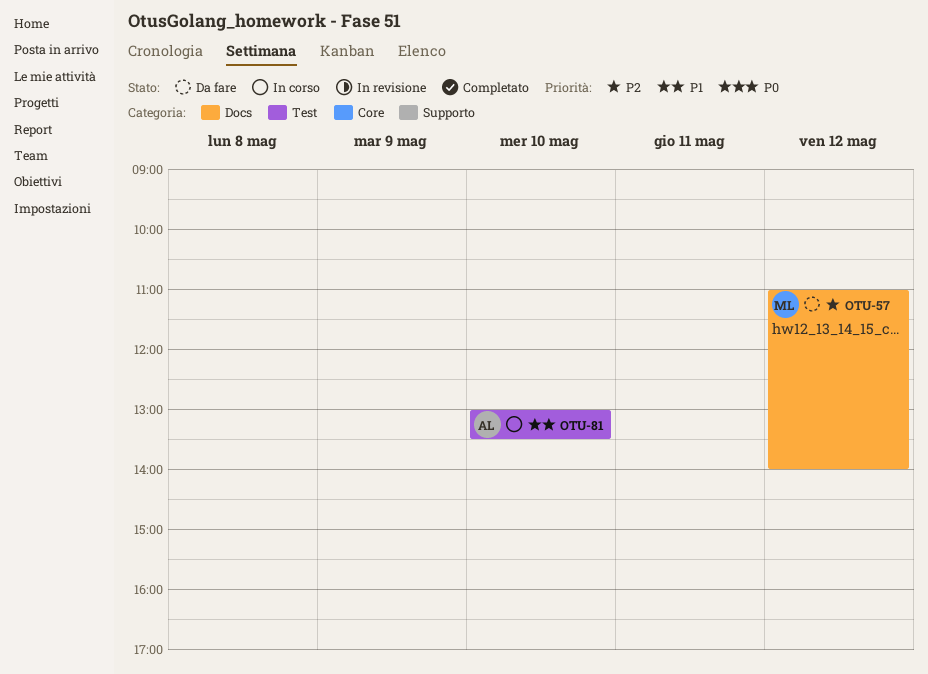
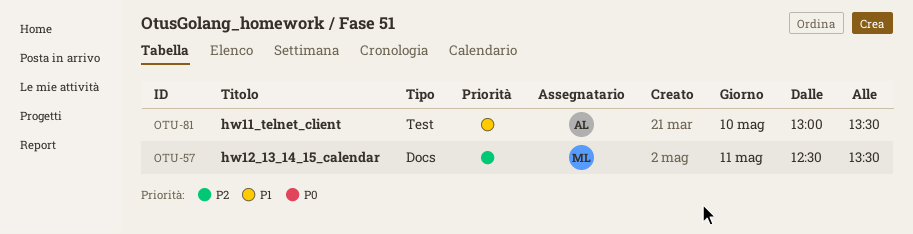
OTU-57, day: May 12 -> May 11
OTU-57, begins: 11:00 -> 12:30
OTU-57, ends: 14:00 -> 13:30

